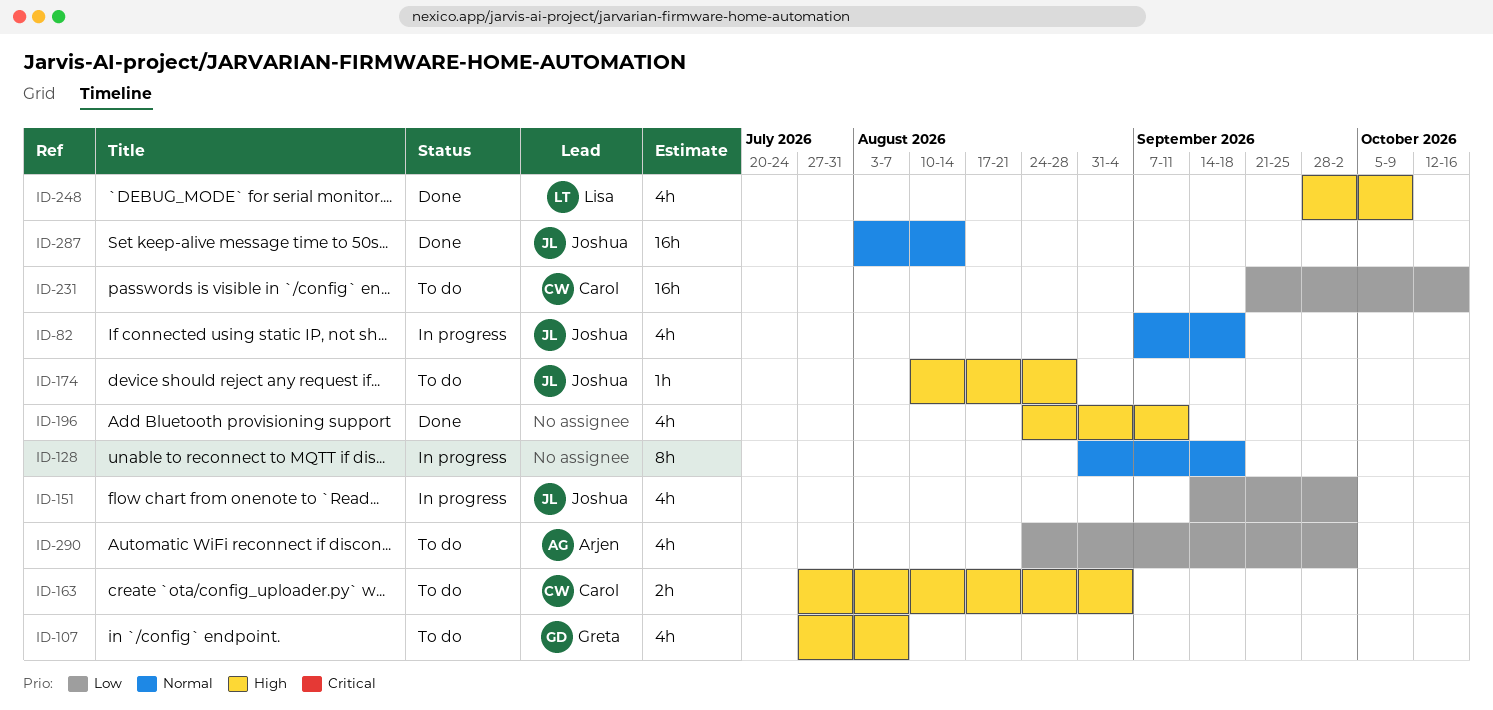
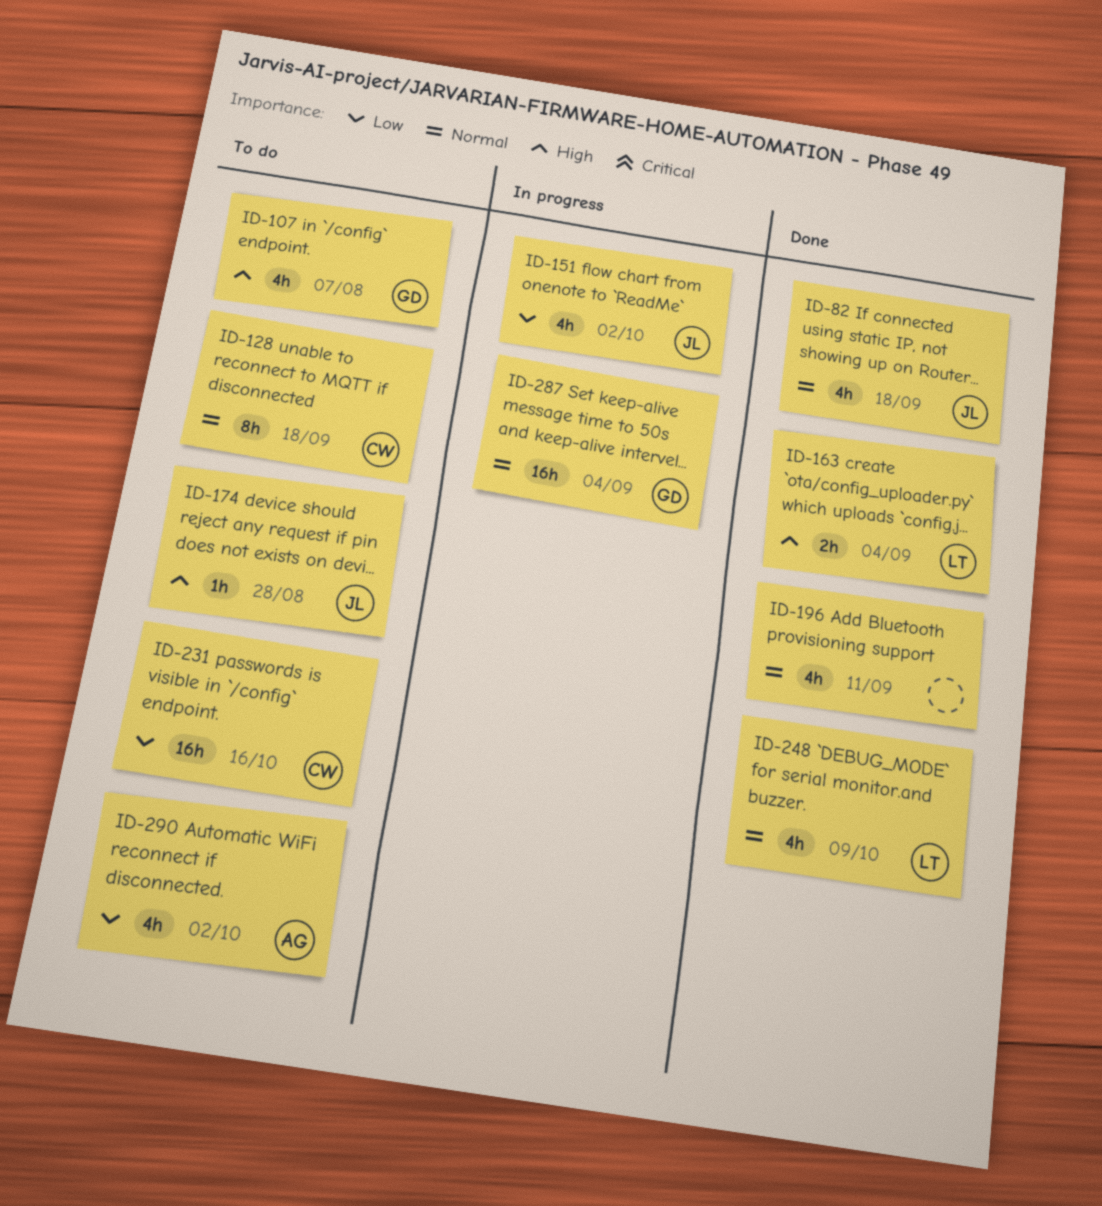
ID-82, status: In progress -> Done
ID-128, status: In progress -> To do
ID-128, owner: none -> Carol
ID-163, status: To do -> Done
ID-163, owner: Carol -> Lisa
ID-196, priority: High -> Normal
ID-248, priority: High -> Normal
ID-287, status: Done -> In progress
ID-287, owner: Joshua -> Greta
ID-287, due: Aug 14 -> Sep 4

